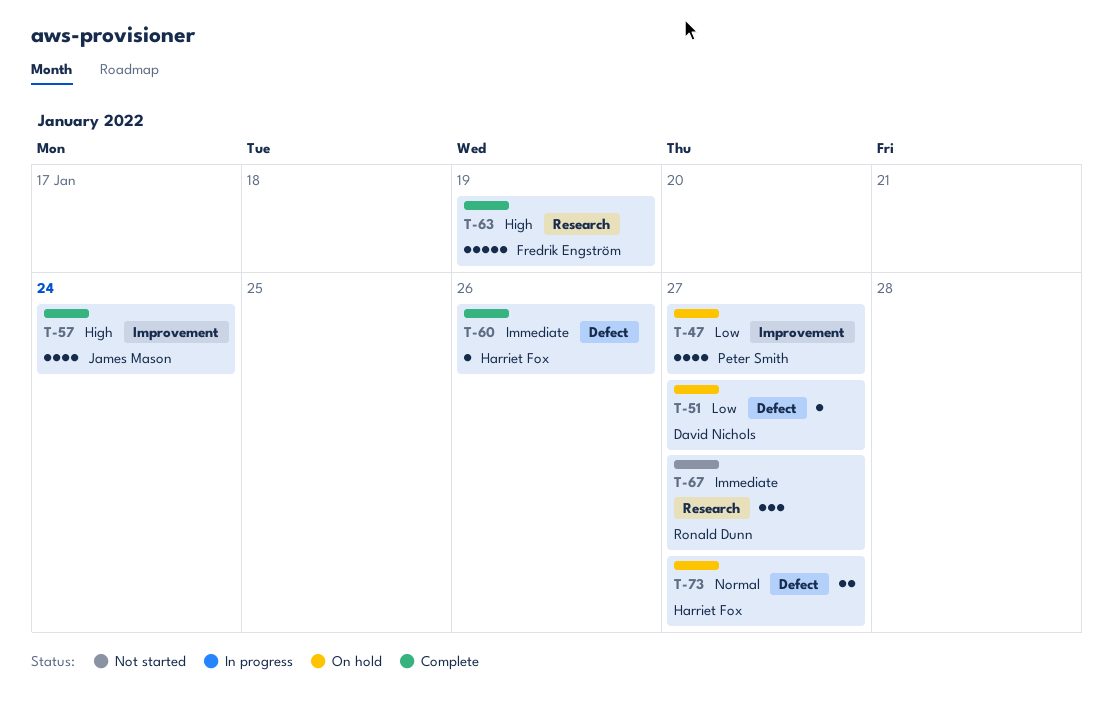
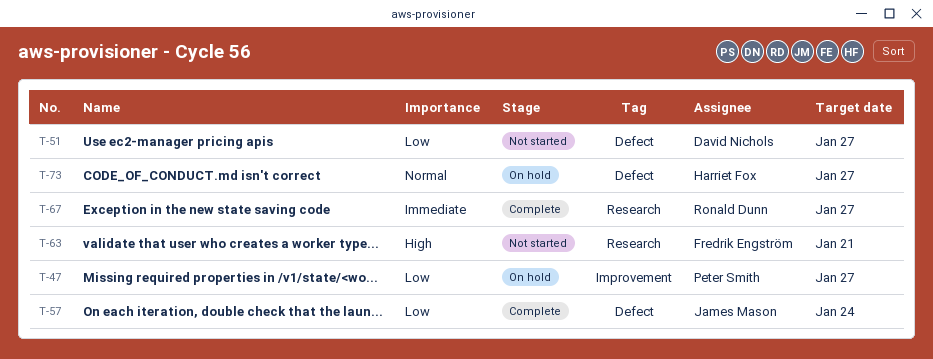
T-51, status: On hold -> Not started
T-57, priority: High -> Low
T-57, label: Improvement -> Defect
T-60: present -> none
T-63, status: Complete -> Not started
T-63, due: Jan 19 -> Jan 21
T-67, status: Not started -> Complete

